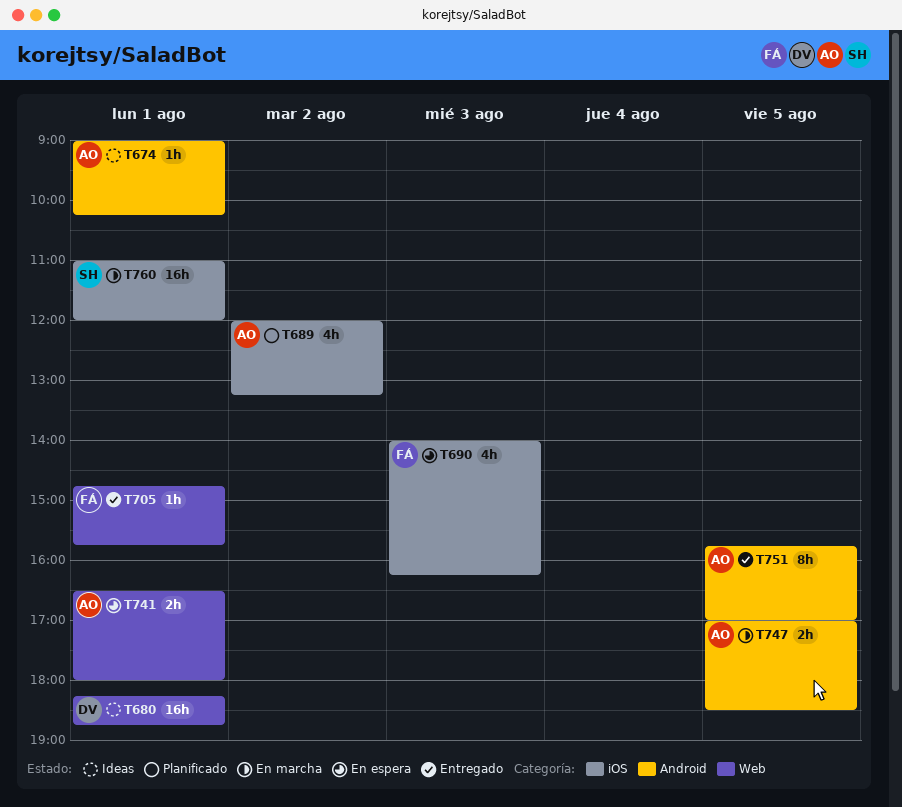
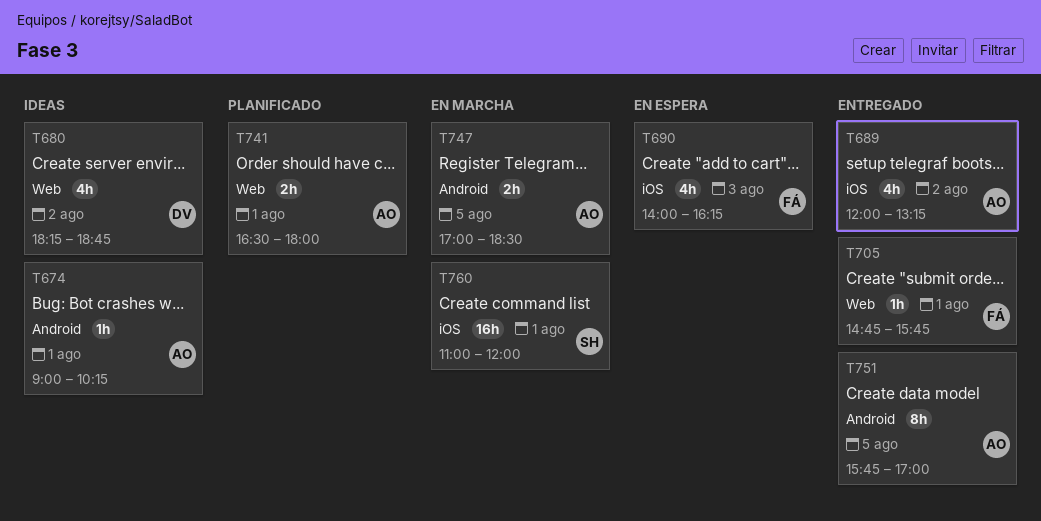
T680, estimate: 16h -> 4h
T680, day: Aug 1 -> Aug 2
T689, status: Planificado -> Entregado
T741, status: En espera -> Planificado

